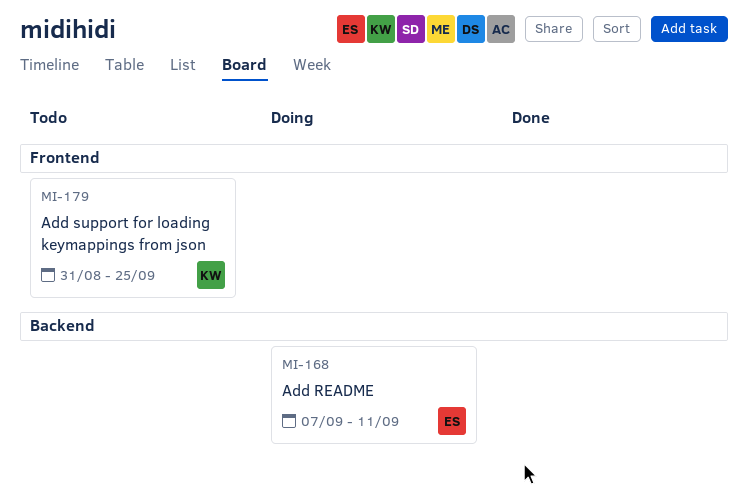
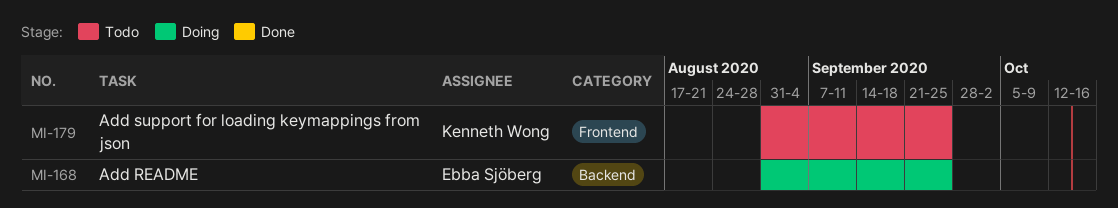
MI-168, start: Sep 7 -> Aug 31
MI-168, due: Sep 11 -> Sep 25

